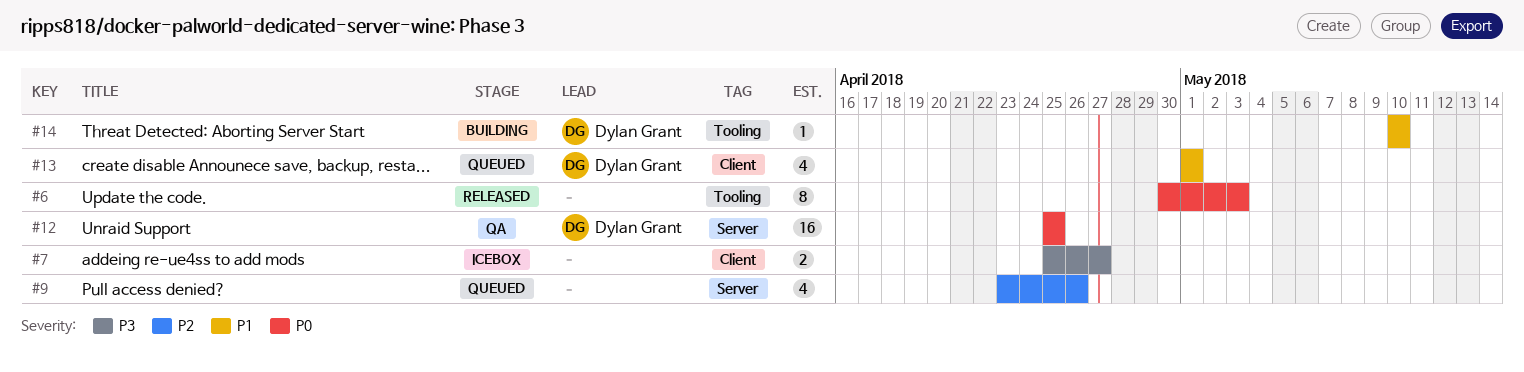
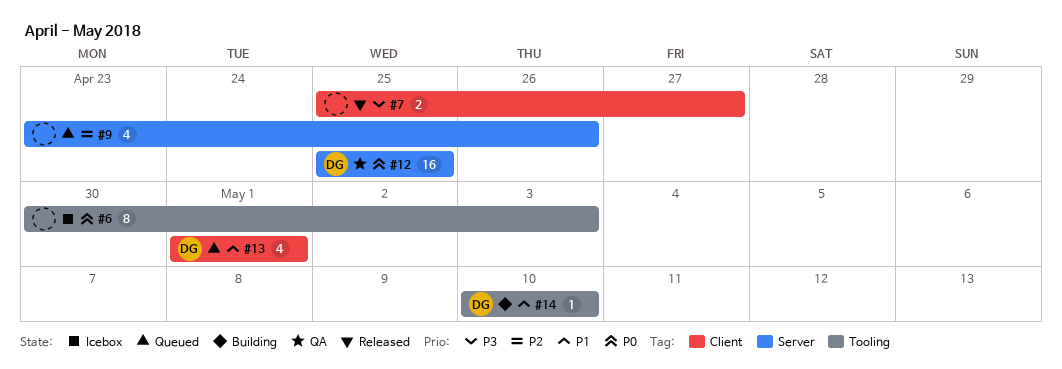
#6, status: Released -> Icebox
#7, status: Icebox -> Released

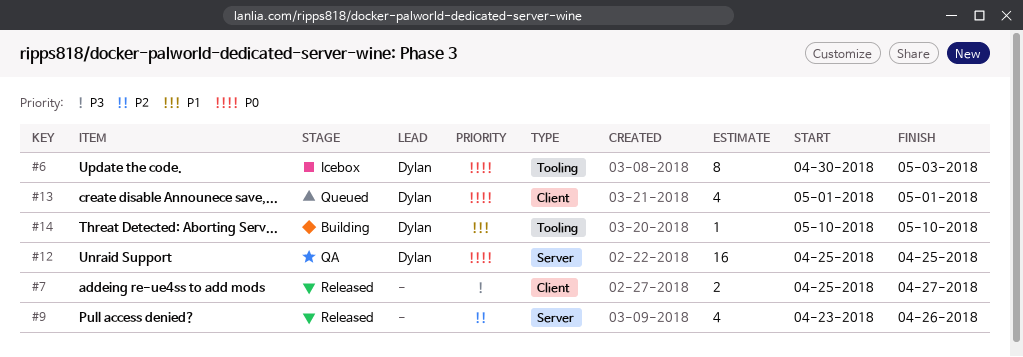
#6, owner: none -> Dylan
#9, status: Queued -> Released
#13, priority: P1 -> P0

